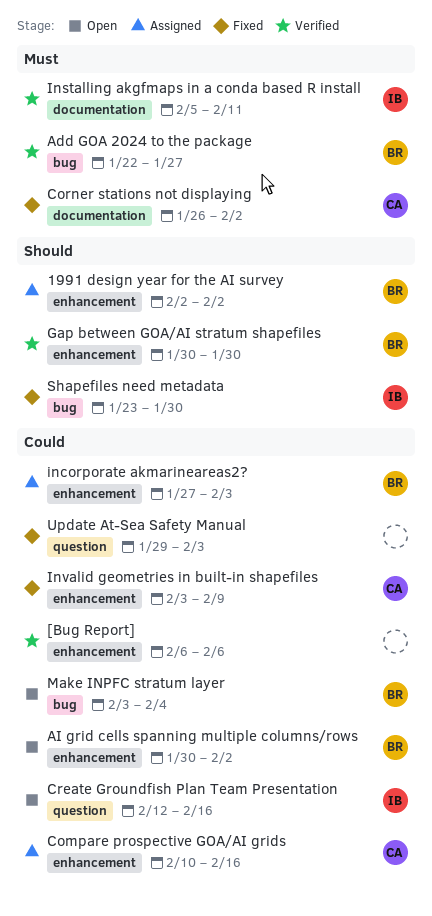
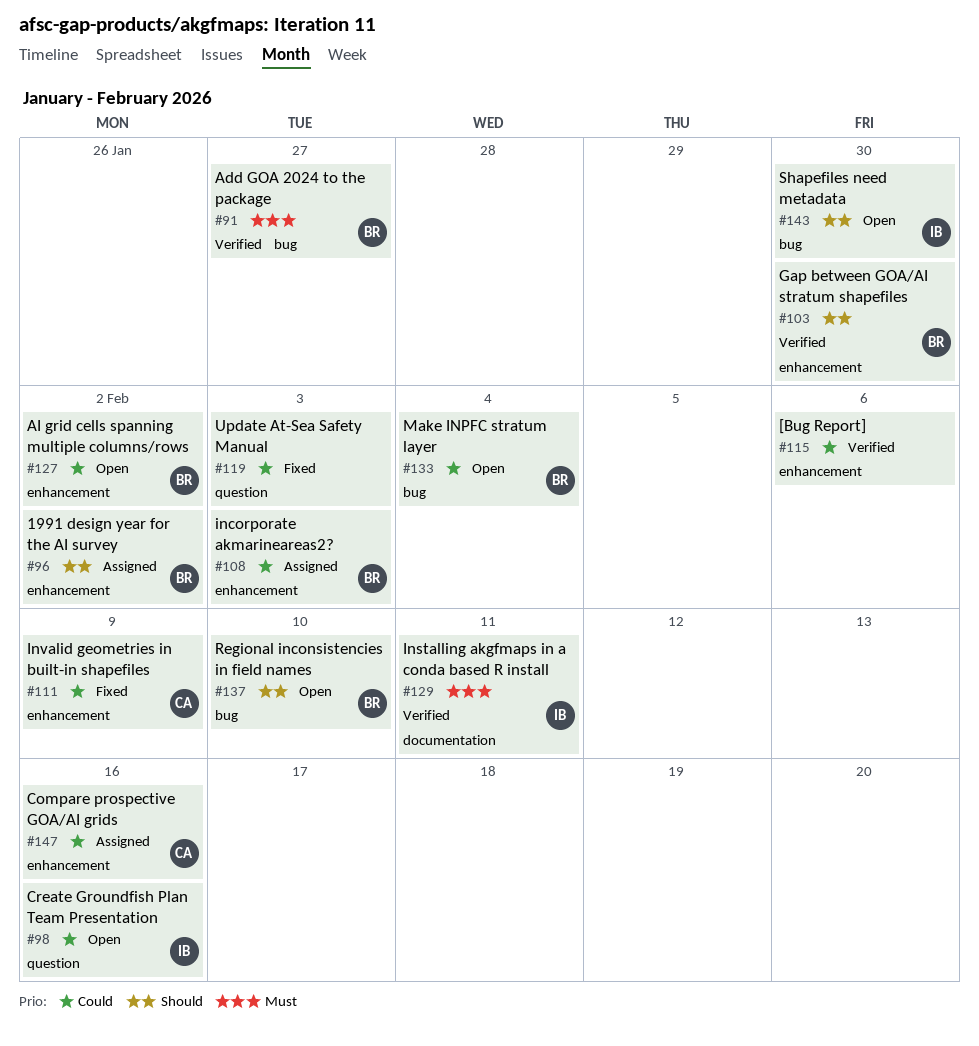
Corner stations not displaying: present -> none
Regional inconsistencies in field names: none -> present
Shapefiles need metadata, status: Fixed -> Open

